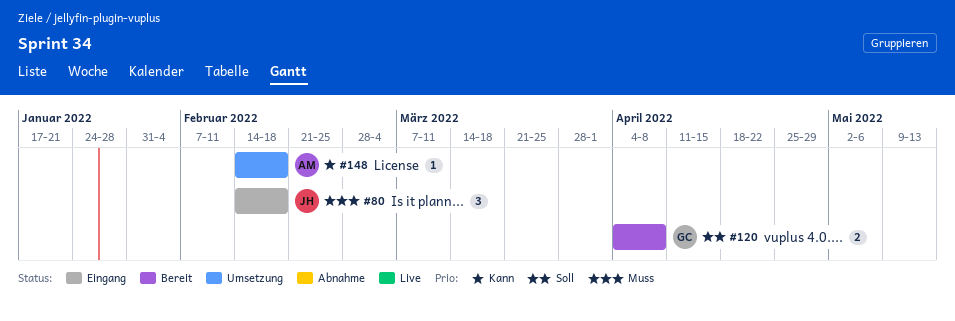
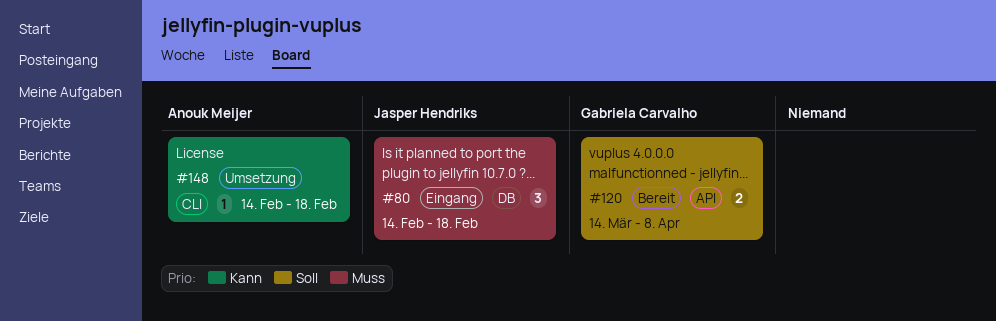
#120, start: Apr 4 -> Mar 14

